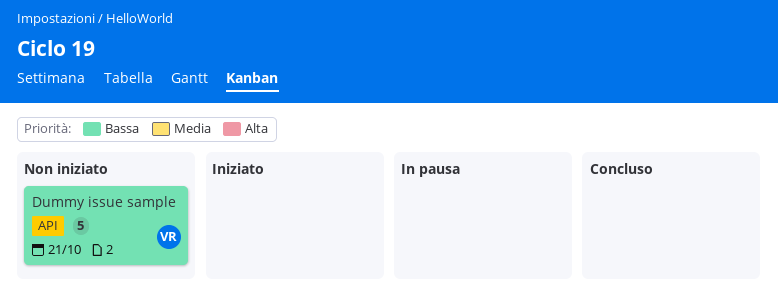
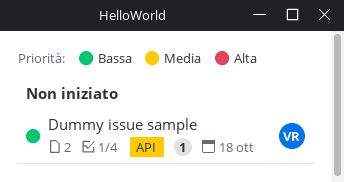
Dummy issue sample, estimate: 5 -> 1
Dummy issue sample, due: Oct 21 -> Oct 18

